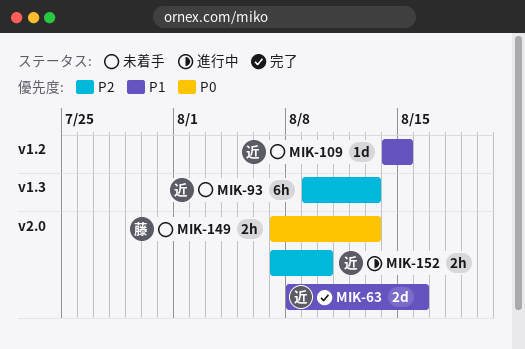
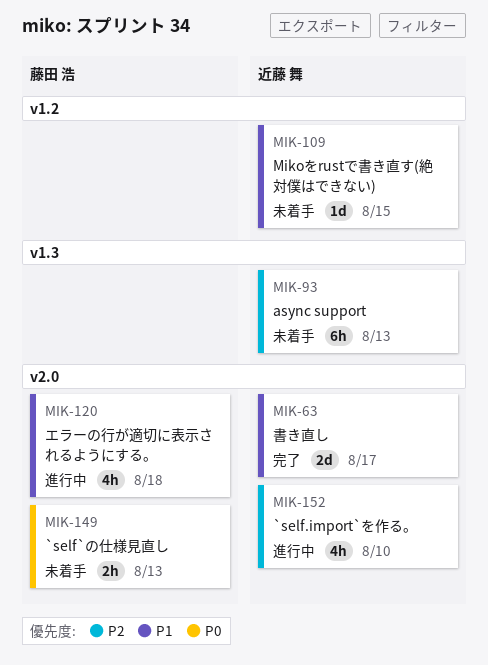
MIK-63, due: Aug 16 -> Aug 17
MIK-120: none -> present
MIK-152, estimate: 2h -> 4h

